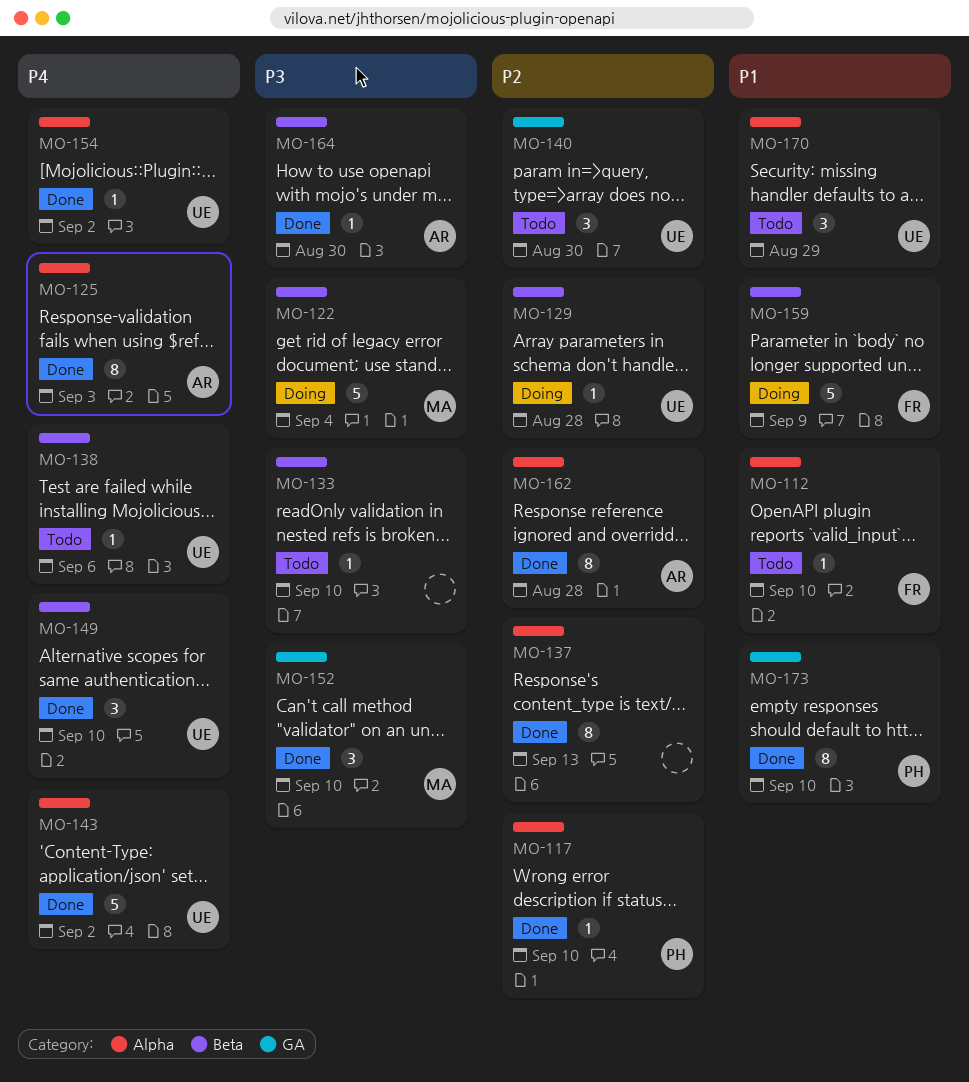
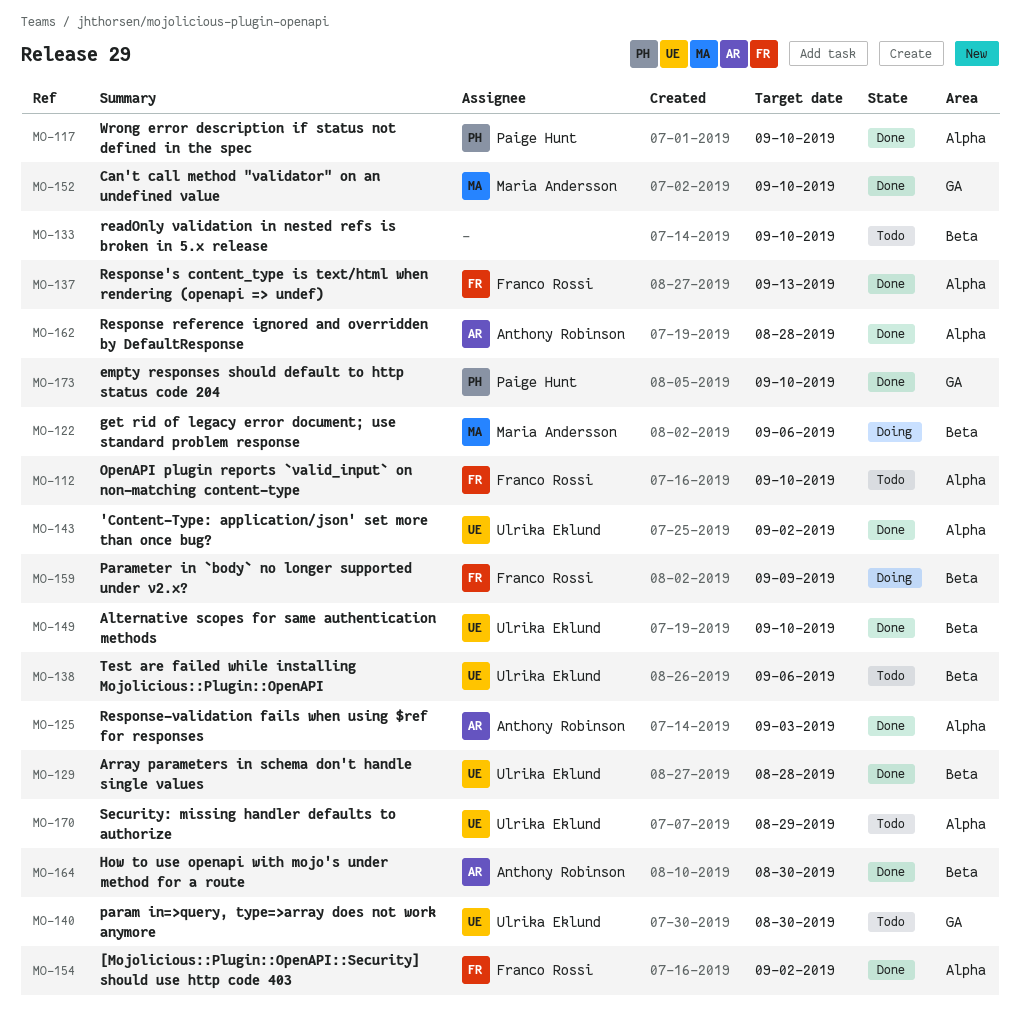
MO-122, due: Sep 4 -> Sep 6
MO-129, status: Doing -> Done
MO-137, owner: none -> Franco Rossi
MO-154, owner: Ulrika Eklund -> Franco Rossi

